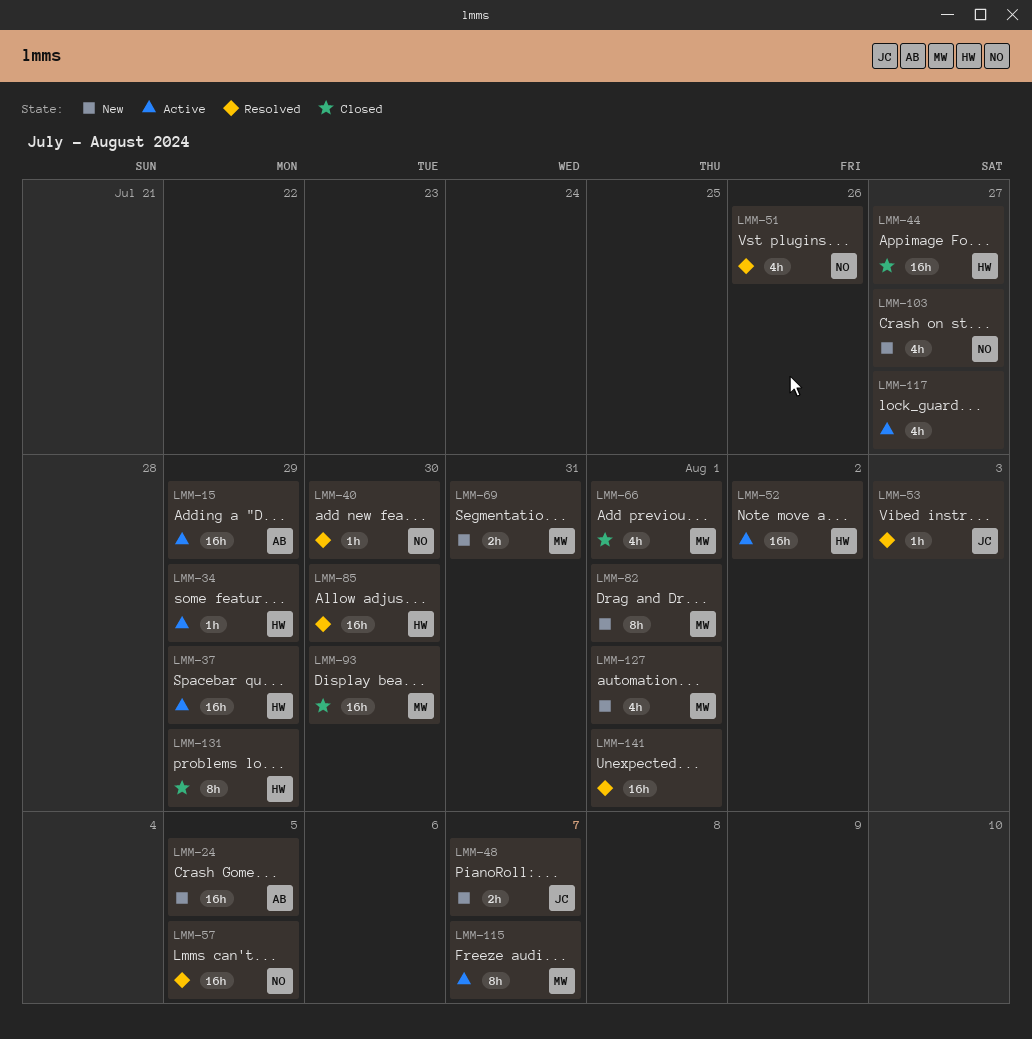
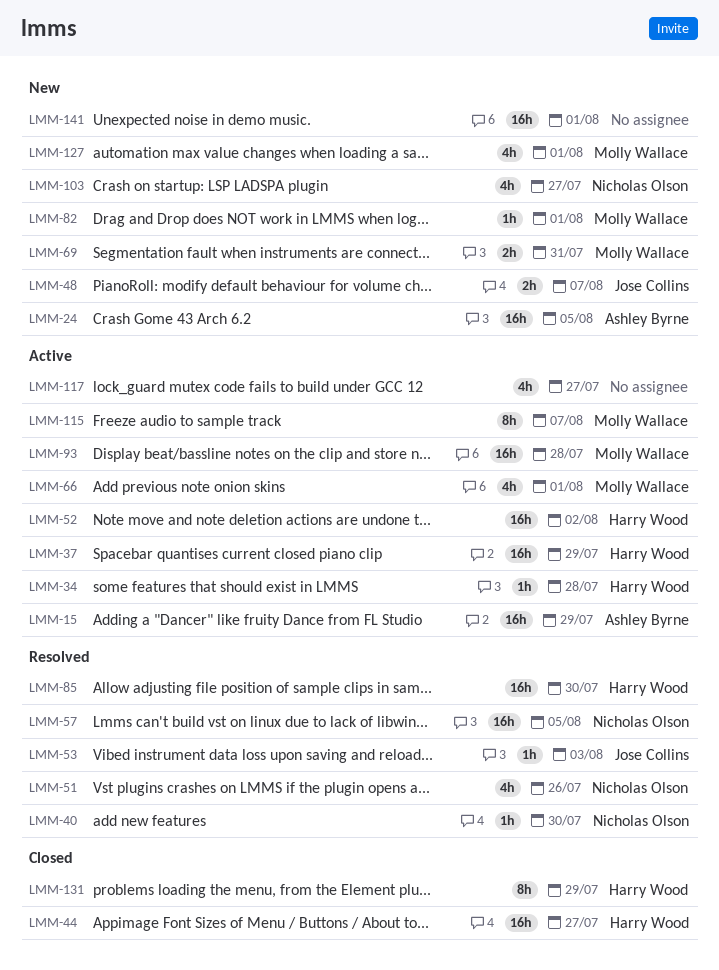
LMM-34, due: Jul 29 -> Jul 28
LMM-66, status: Closed -> Active
LMM-82, estimate: 8h -> 1h
LMM-93, status: Closed -> Active
LMM-93, due: Jul 30 -> Jul 28
LMM-141, status: Resolved -> New

